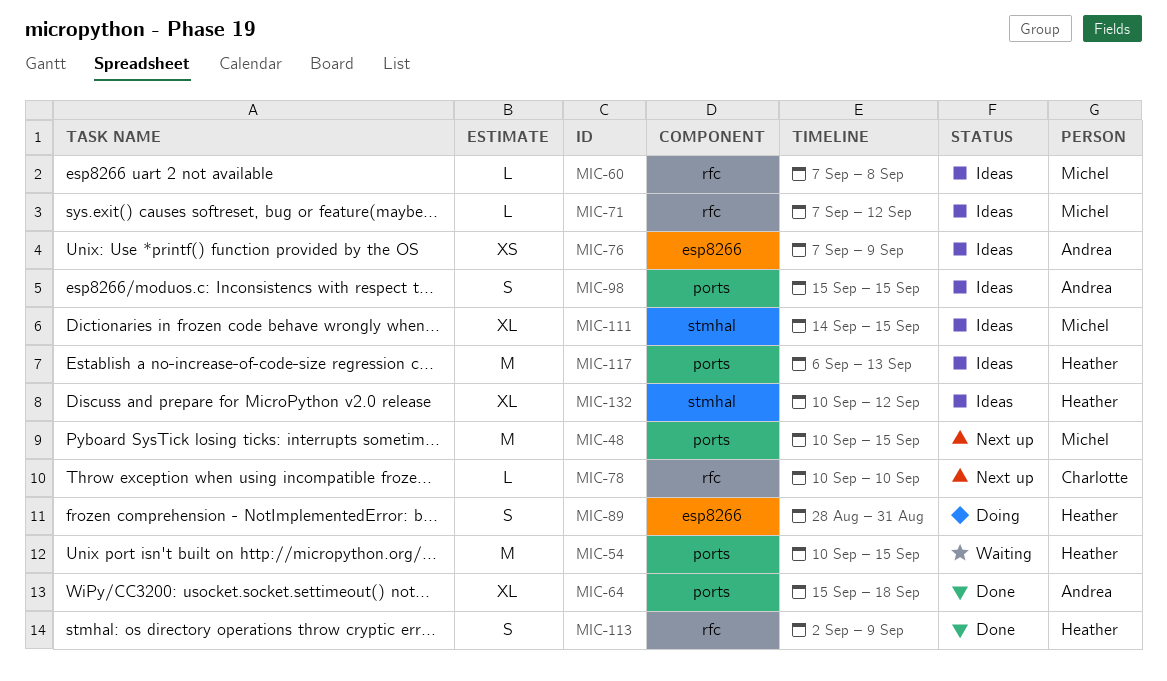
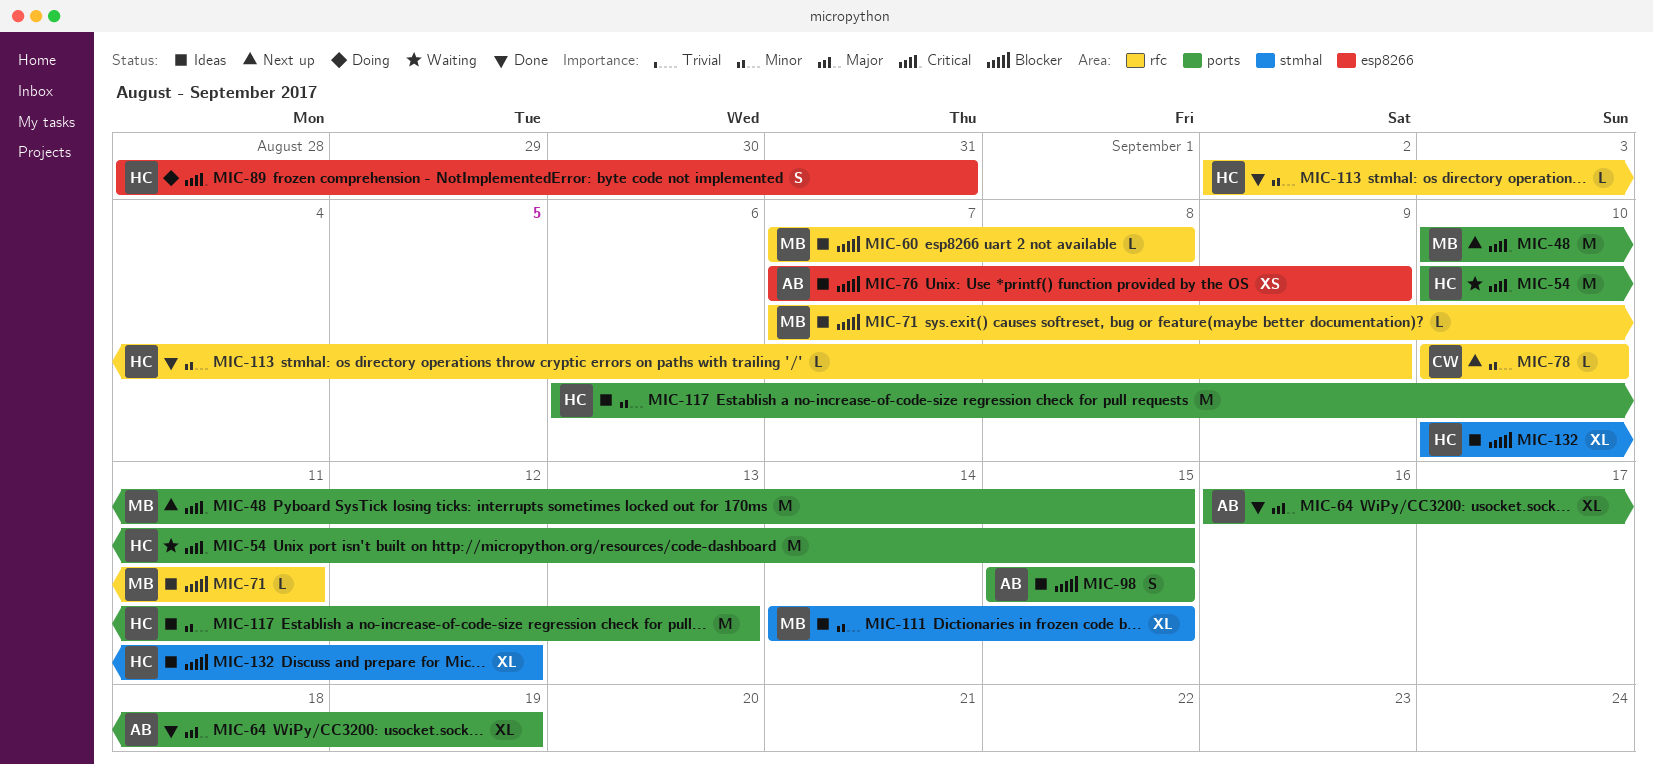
MIC-64, start: Sep 15 -> Sep 16
MIC-64, due: Sep 18 -> Sep 19
MIC-71, due: Sep 12 -> Sep 11
MIC-113, estimate: S -> L

